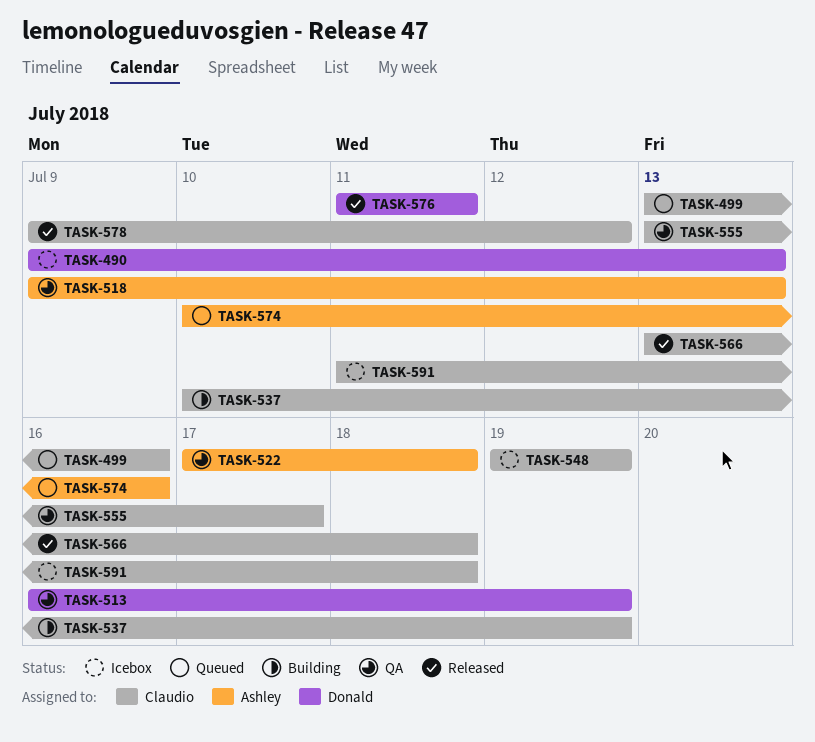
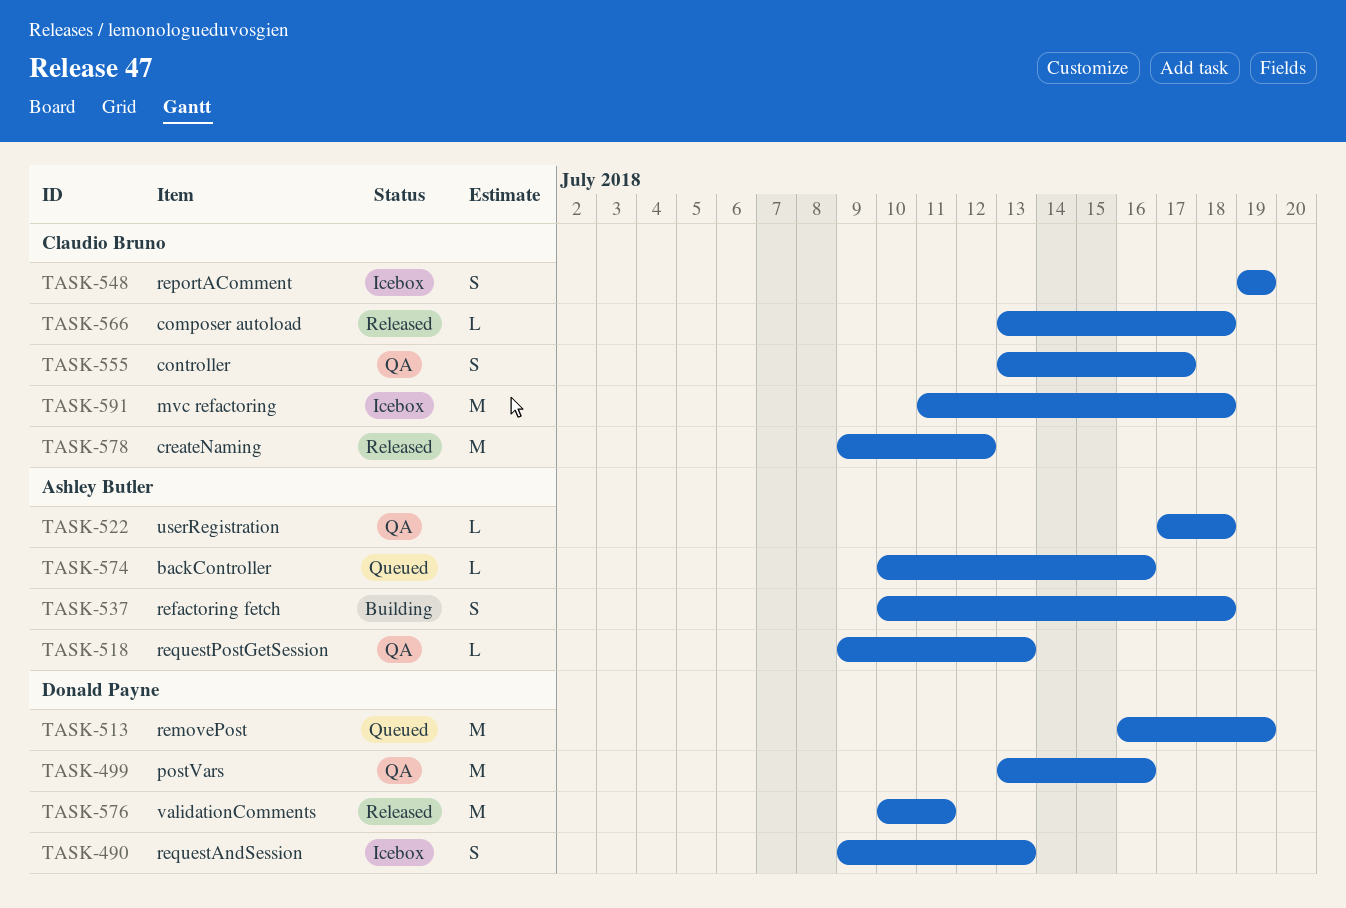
TASK-499, status: Queued -> QA
TASK-499, owner: Claudio Bruno -> Donald Payne
TASK-513, status: QA -> Queued
TASK-537, owner: Claudio Bruno -> Ashley Butler
TASK-537, due: Jul 19 -> Jul 18
TASK-576, start: Jul 11 -> Jul 10

